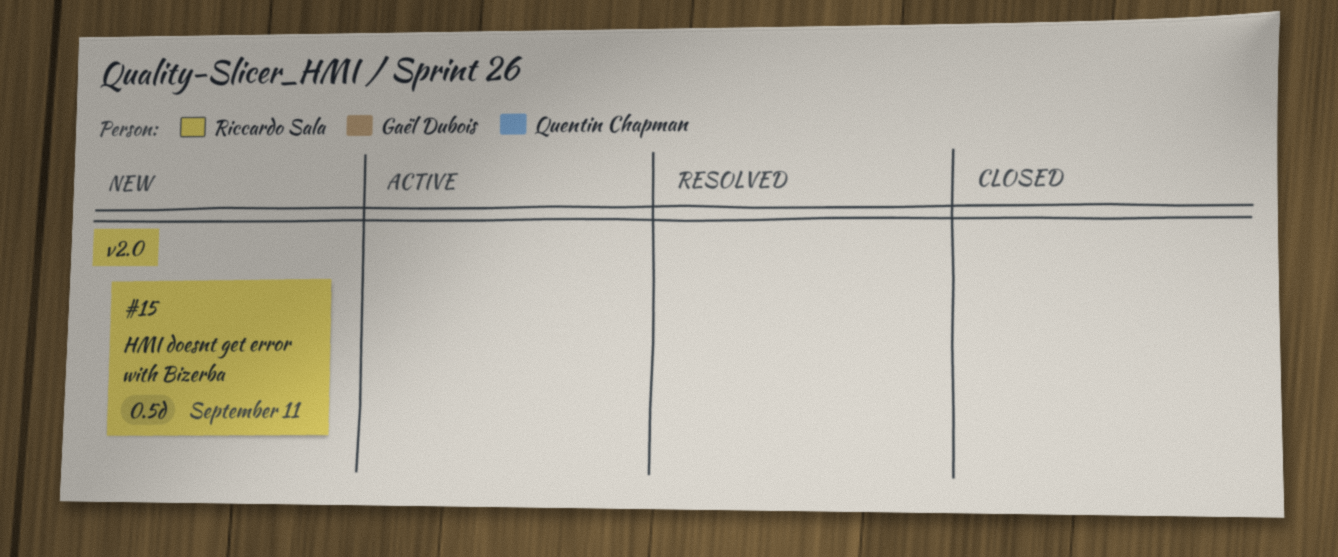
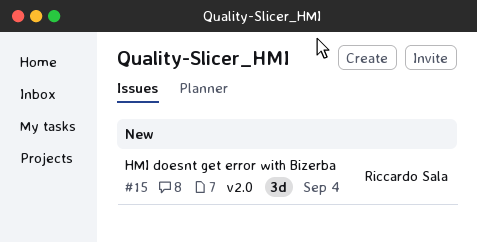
#15, estimate: 0.5d -> 3d
#15, due: Sep 11 -> Sep 4

